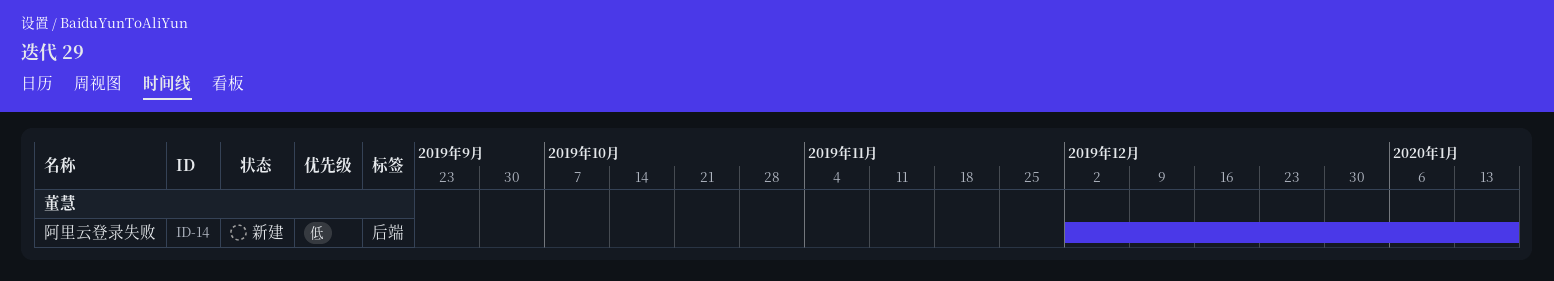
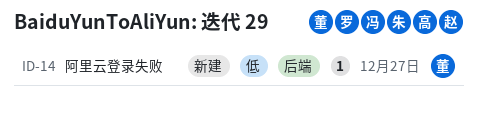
ID-14, due: Jan 17 -> Dec 27

